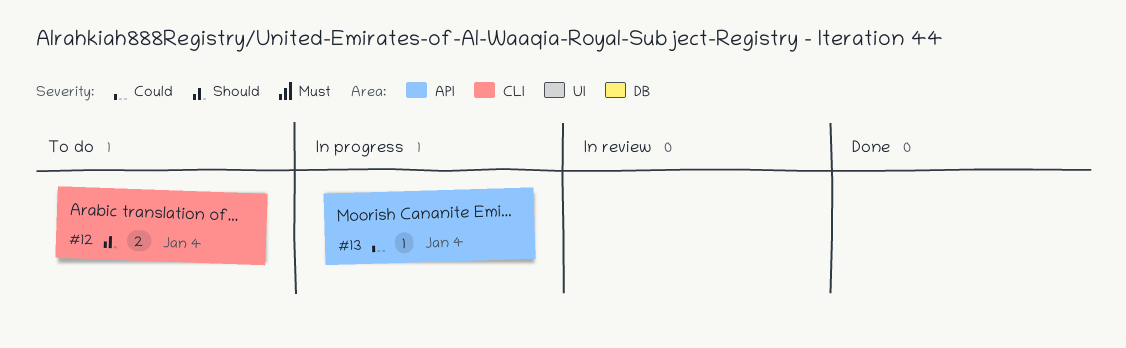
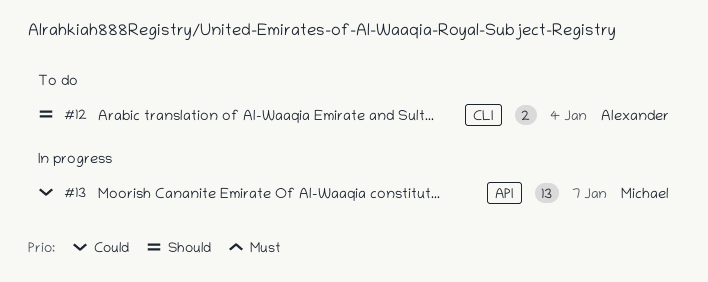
#13, estimate: 1 -> 13
#13, due: Jan 4 -> Jan 7

